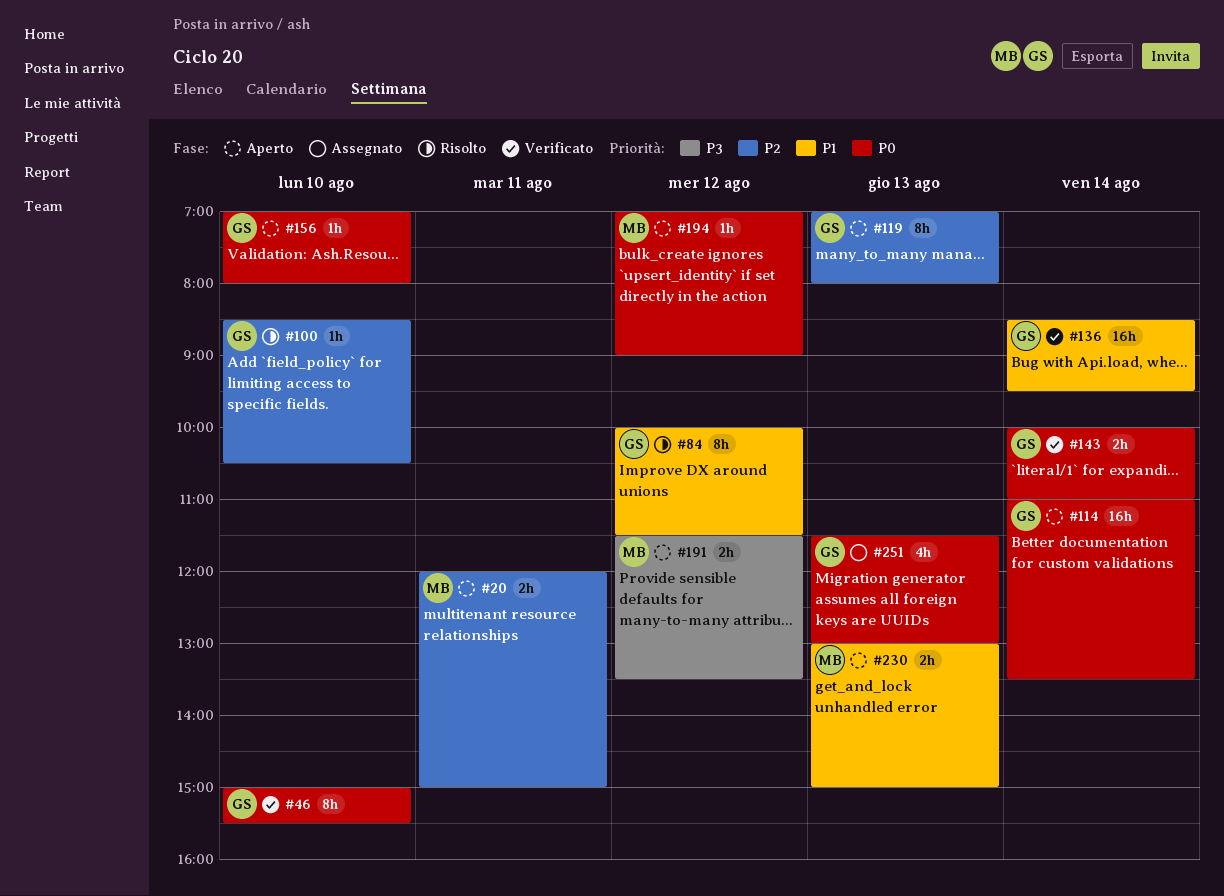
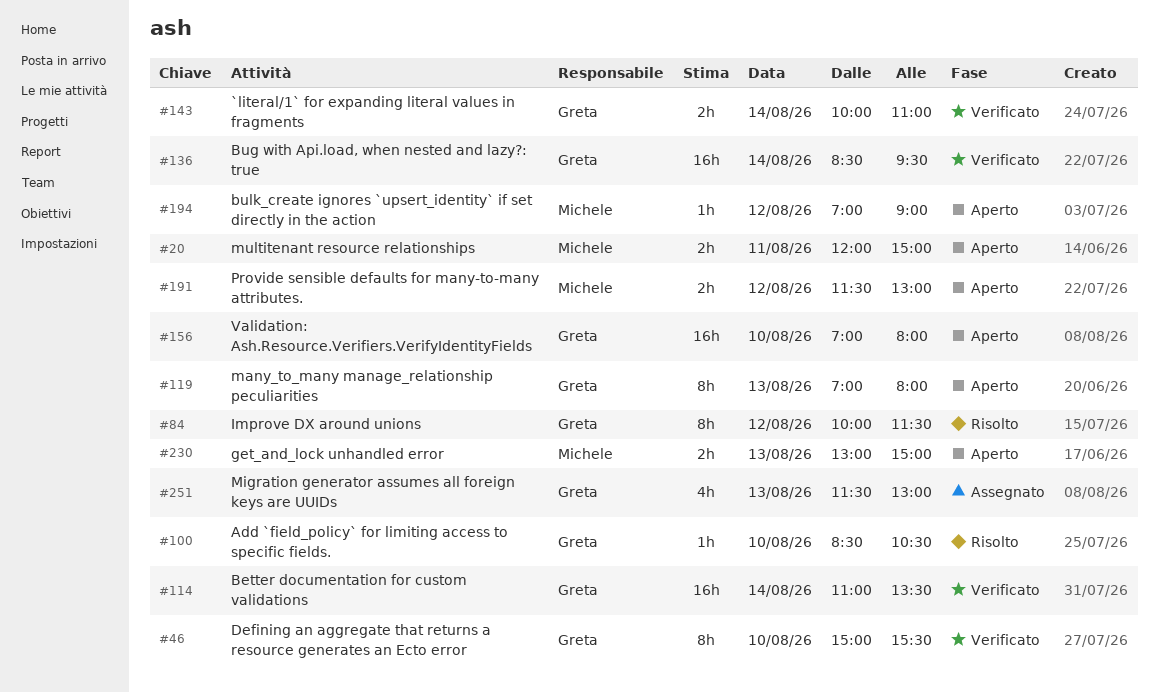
#114, status: Aperto -> Verificato
#156, estimate: 1h -> 16h
#191, ends: 13:30 -> 13:00

